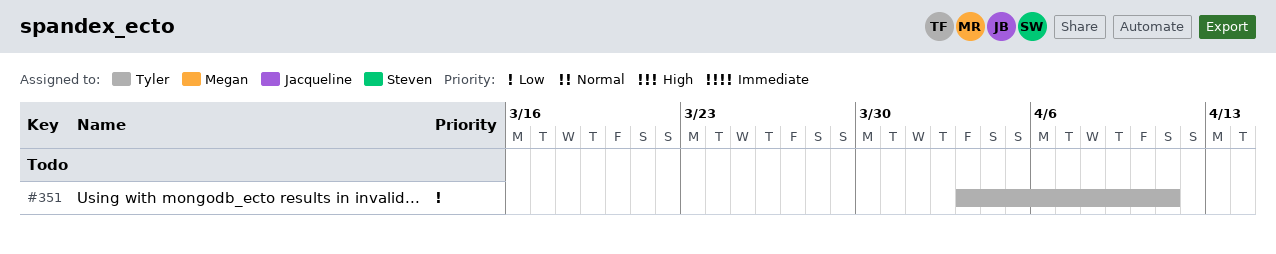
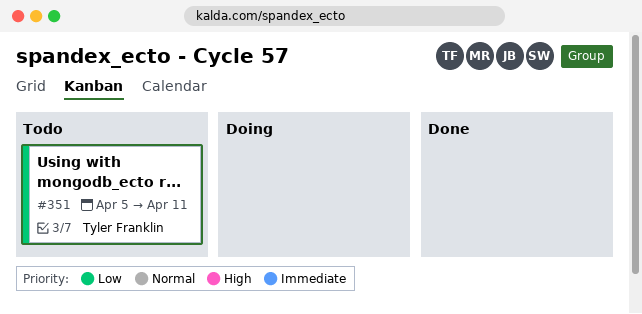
#351, start: Apr 3 -> Apr 5

